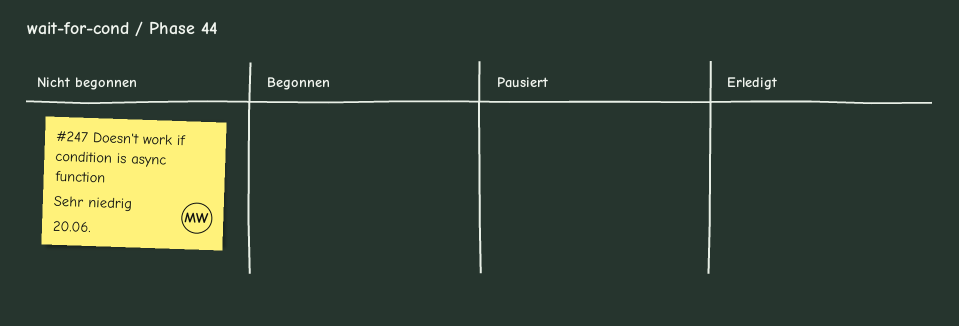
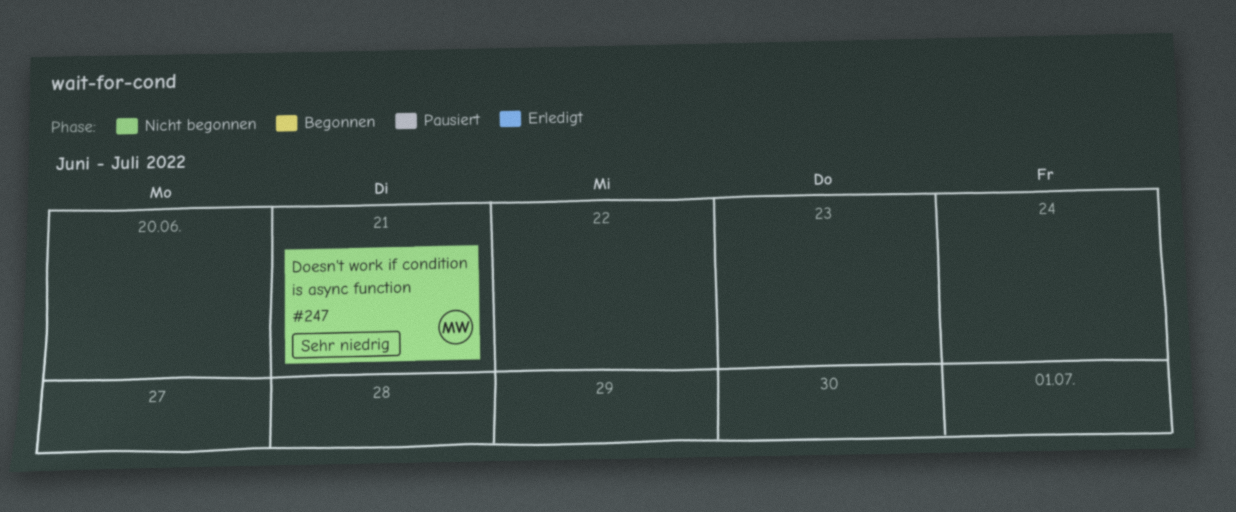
#247, due: Jun 20 -> Jun 21

